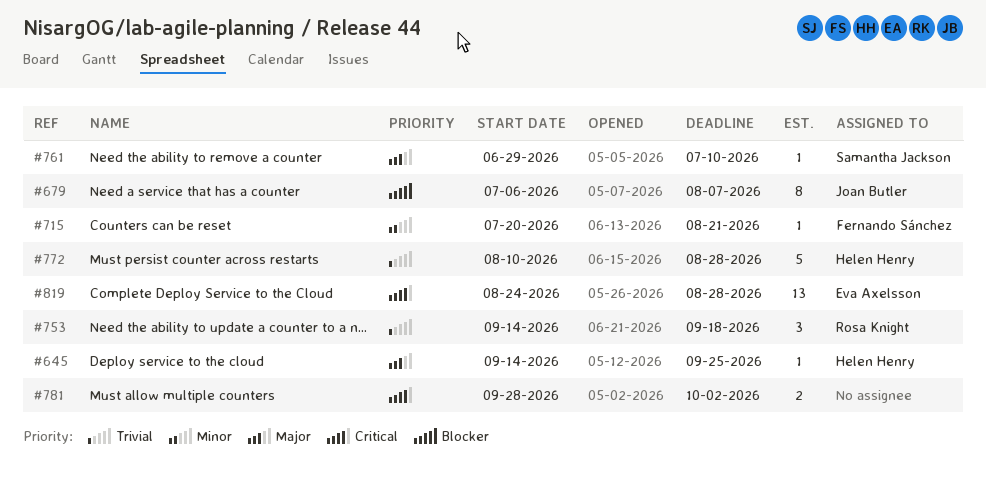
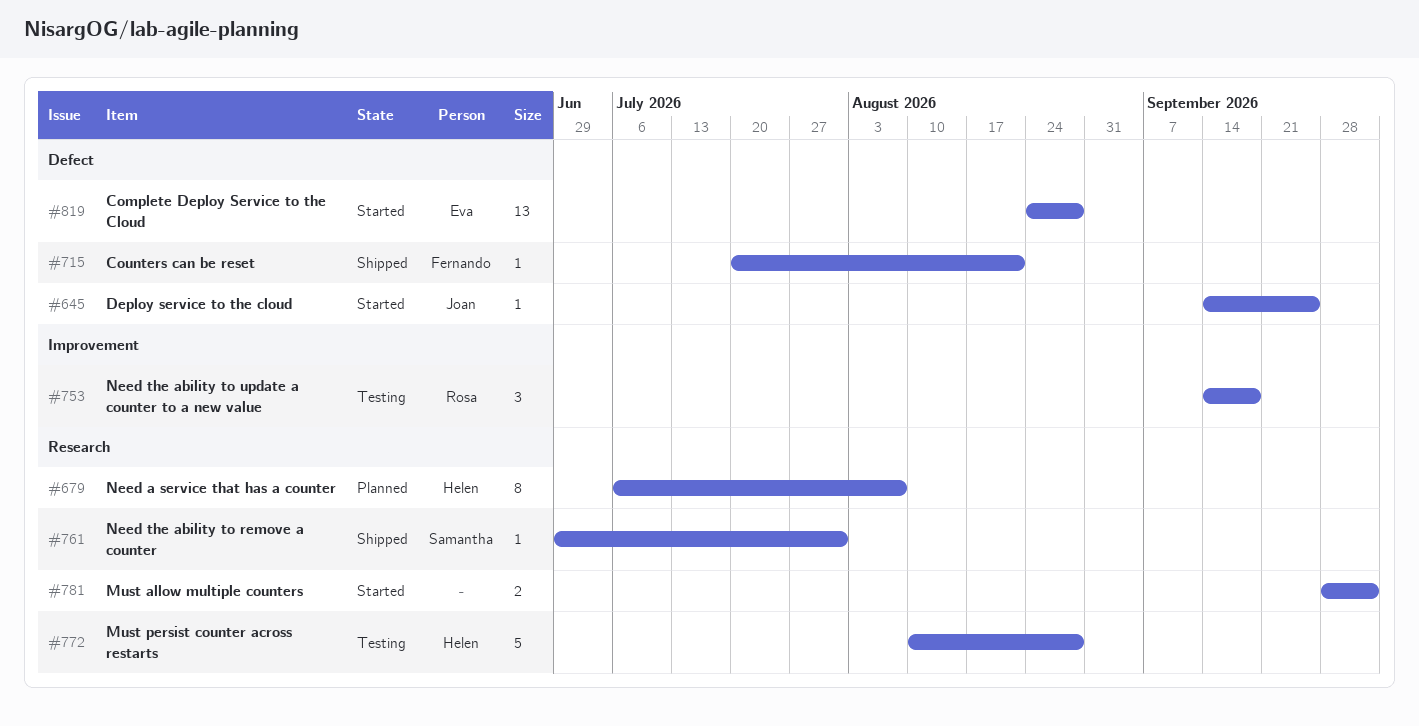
#645, owner: Helen Henry -> Joan Butler
#679, owner: Joan Butler -> Helen Henry
#761, due: Jul 10 -> Jul 31

